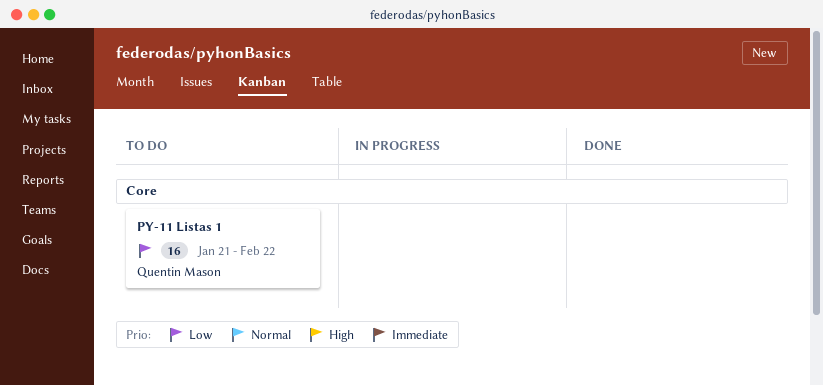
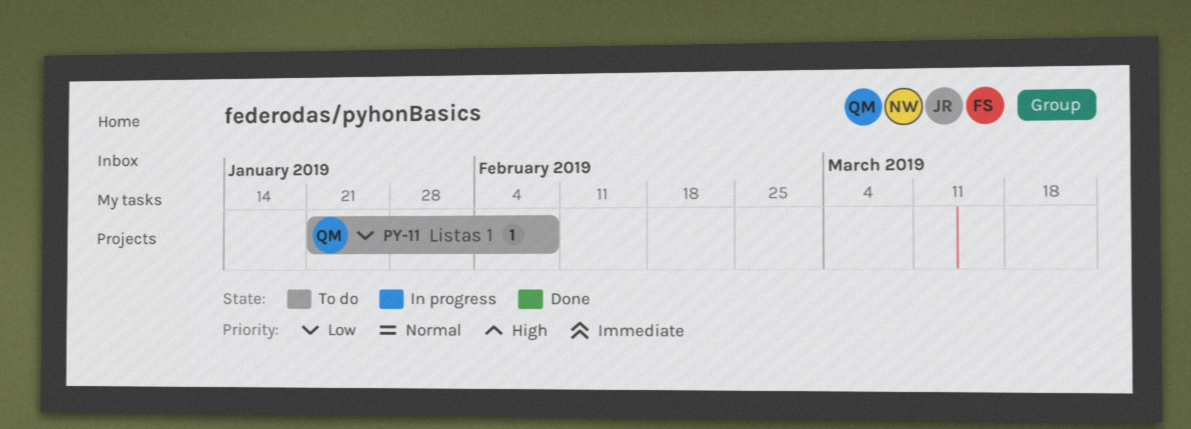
PY-11, estimate: 16 -> 1
PY-11, due: Feb 22 -> Feb 8

